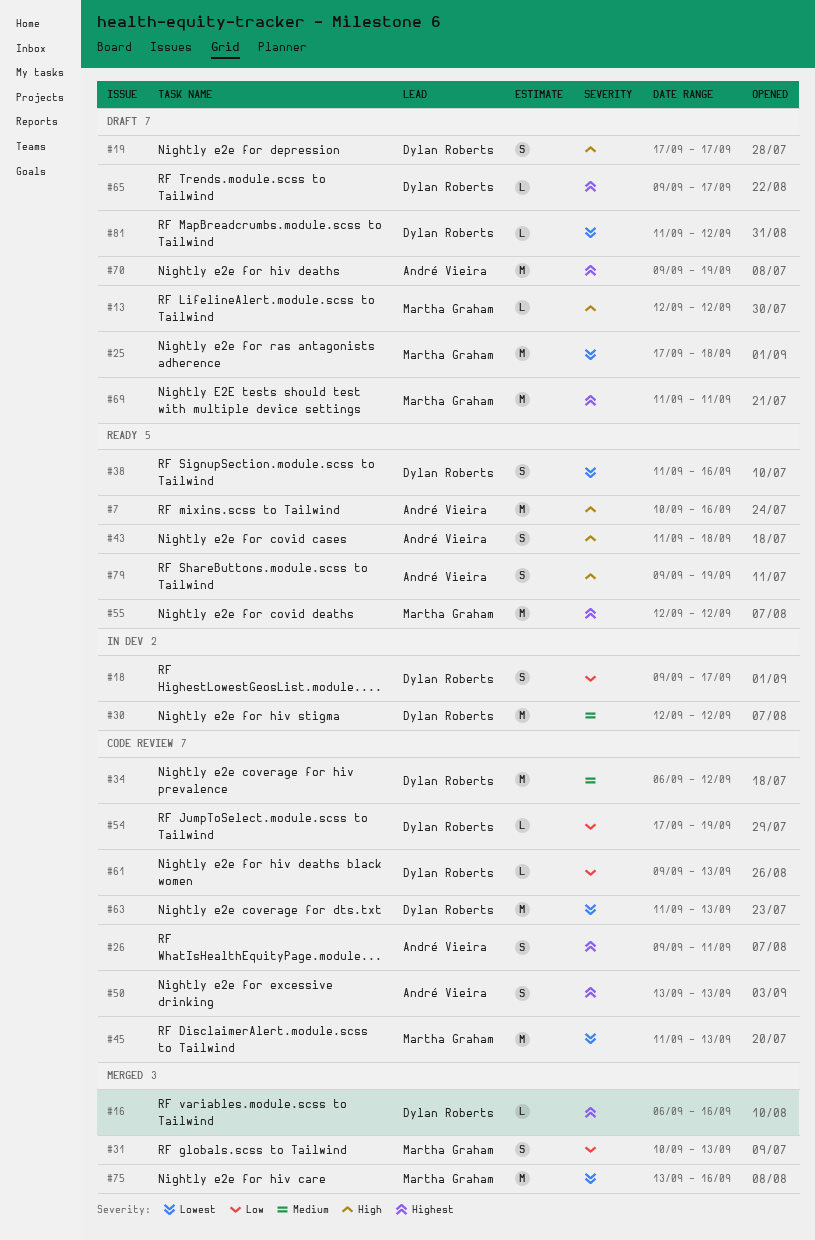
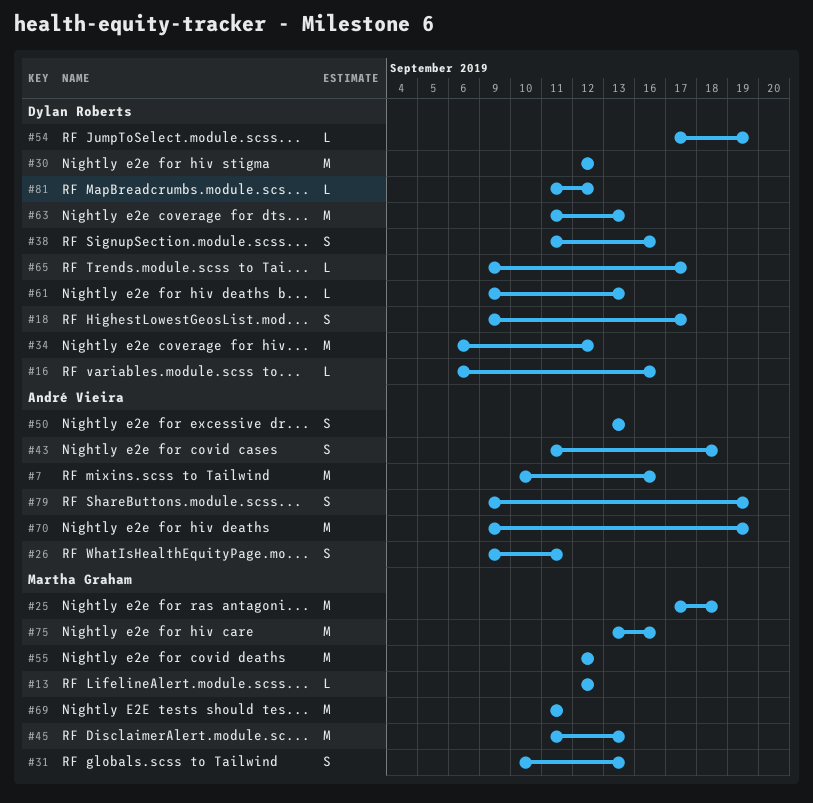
#19: present -> none

